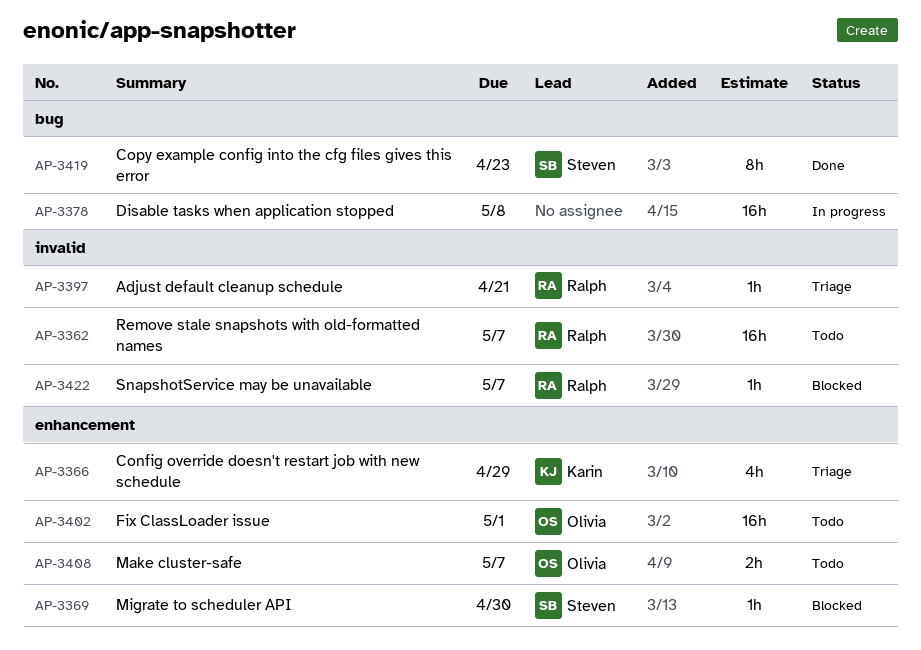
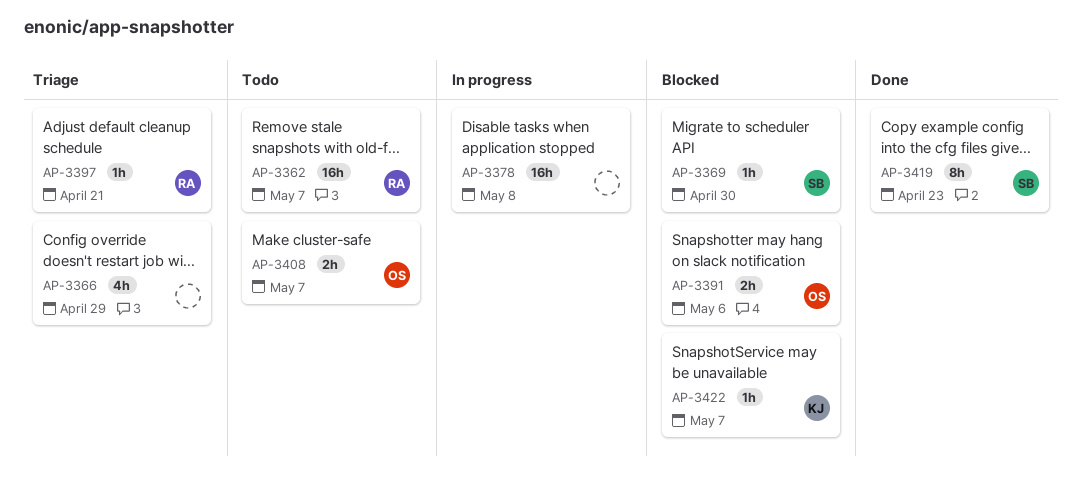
AP-3366, owner: Karin -> none
AP-3391: none -> present
AP-3402: present -> none
AP-3422, owner: Ralph -> Karin

